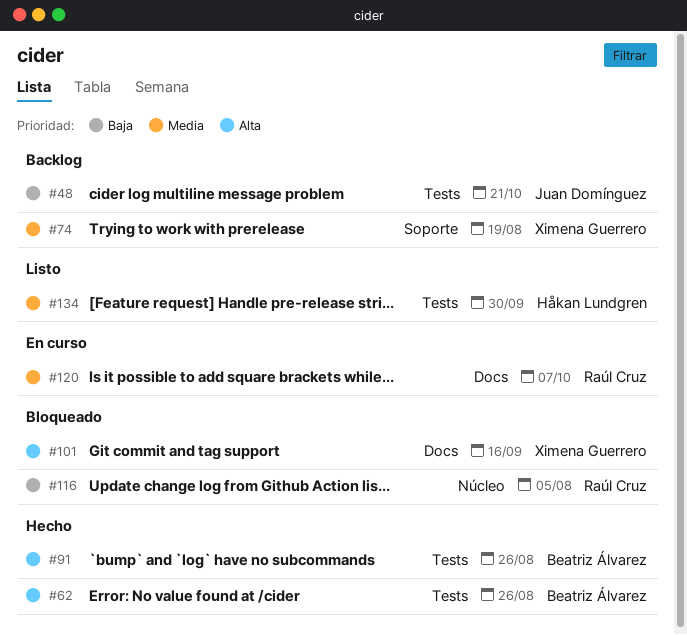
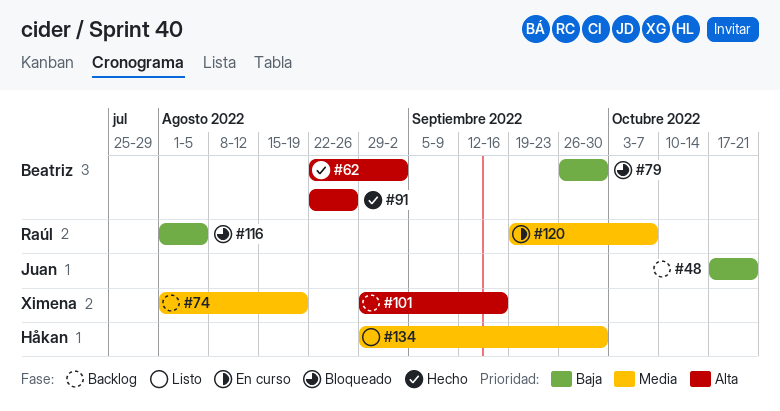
#62, due: Aug 26 -> Sep 2
#79: none -> present
#101, status: Bloqueado -> Backlog

